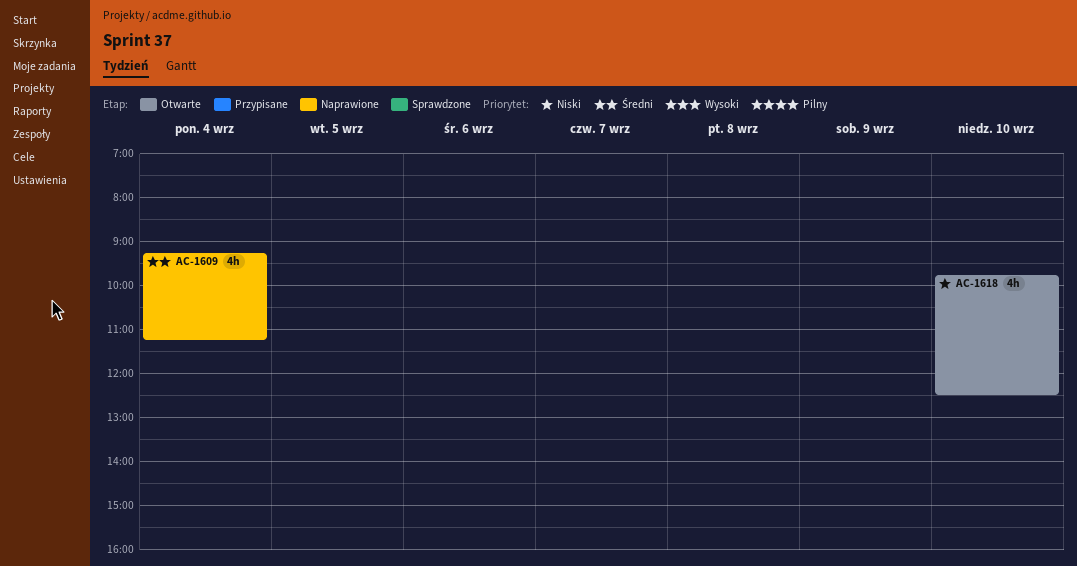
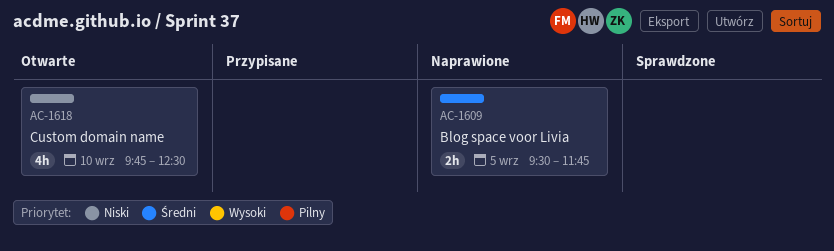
AC-1609, estimate: 4h -> 2h
AC-1609, day: Sep 4 -> Sep 5
AC-1609, begins: 09:15 -> 09:30
AC-1609, ends: 11:15 -> 11:45

